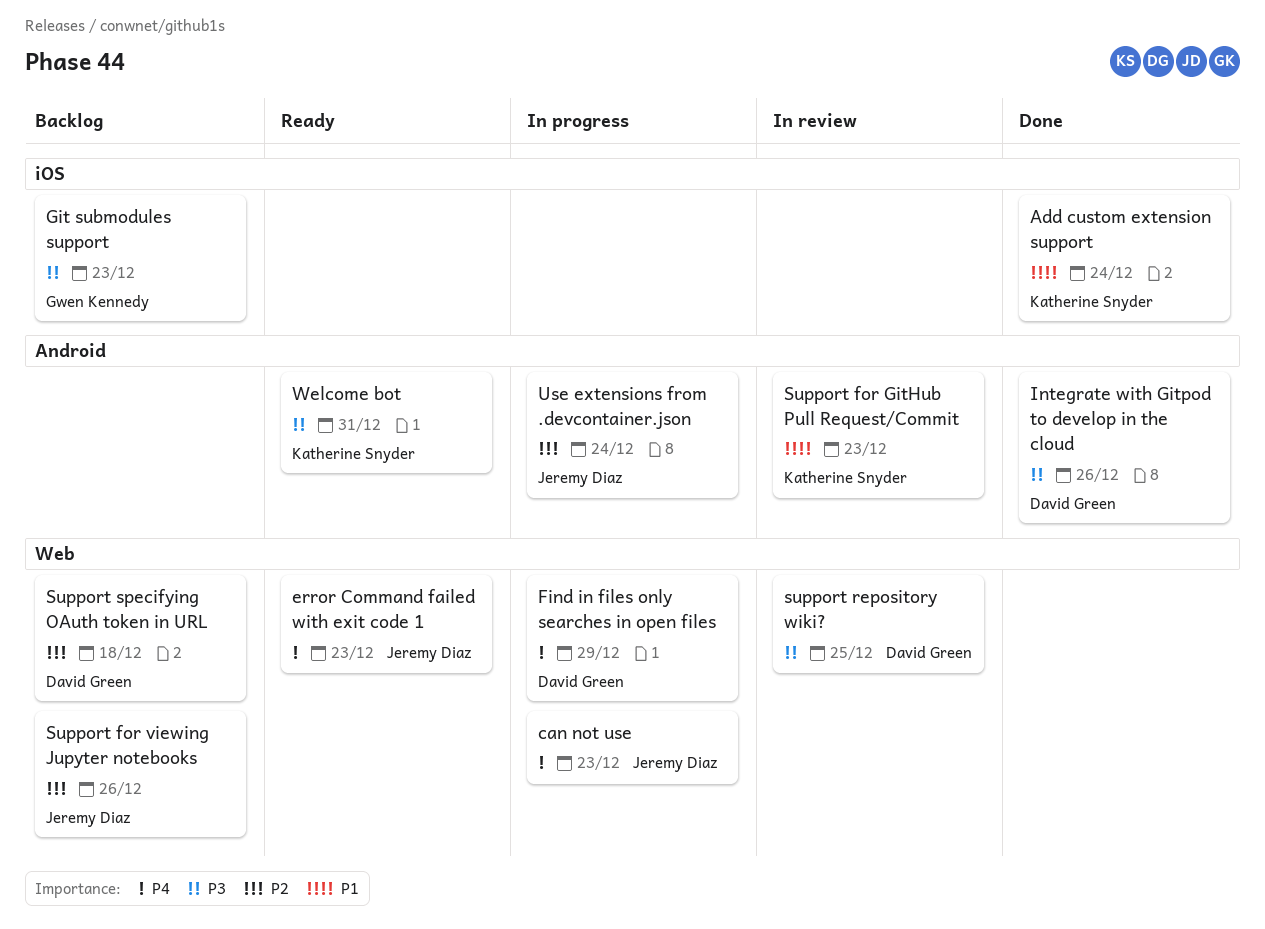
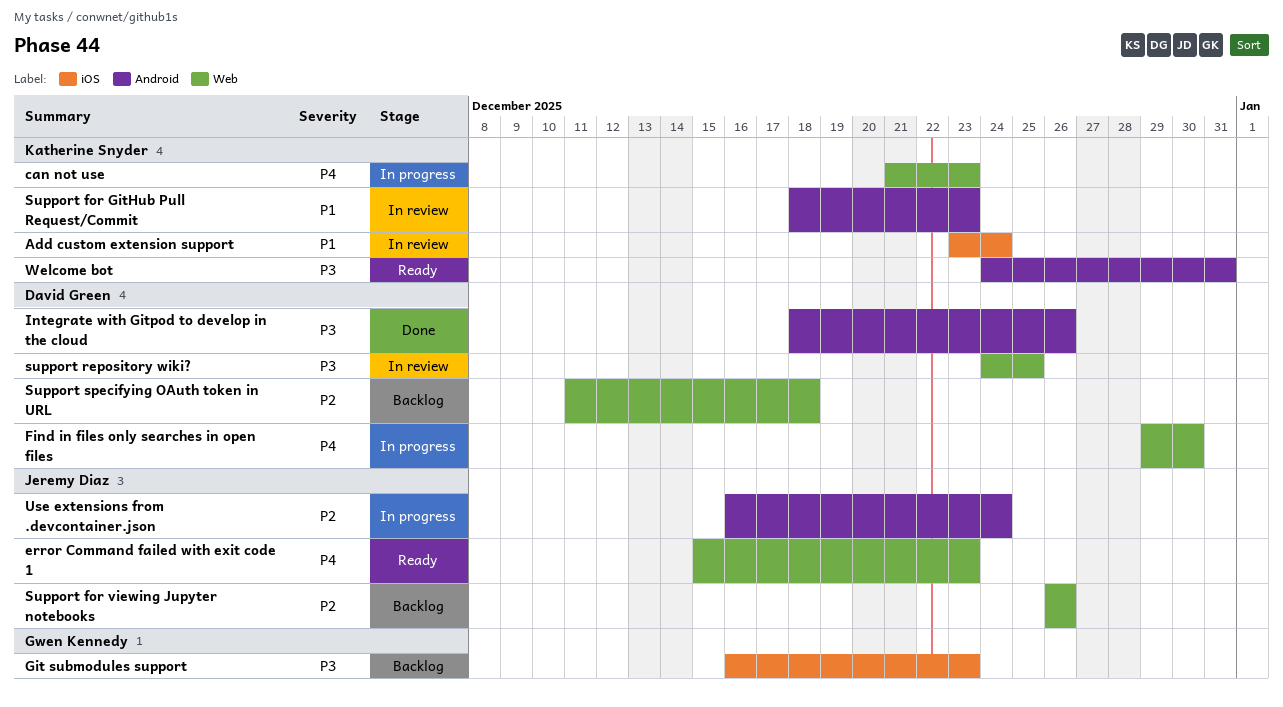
Add custom extension support, status: Done -> In review
can not use, owner: Jeremy Diaz -> Katherine Snyder
Find in files only searches in open files, due: Dec 29 -> Dec 30

